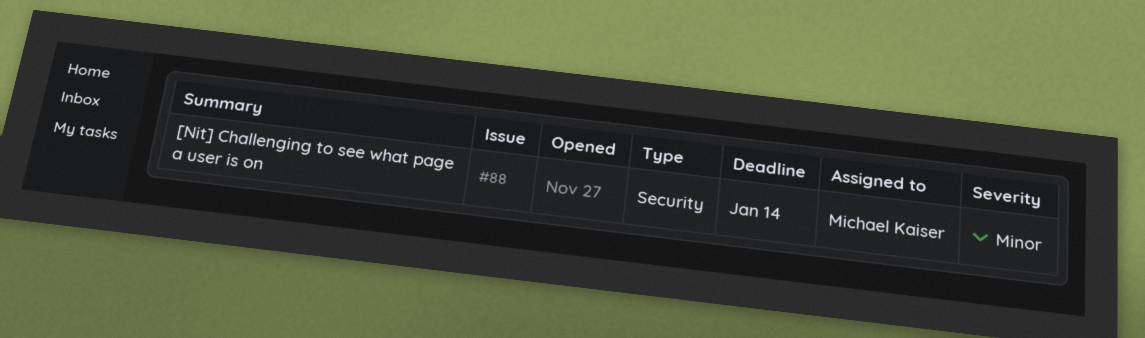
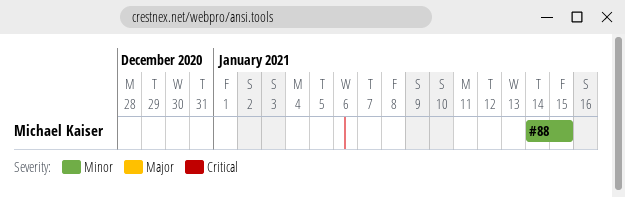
#88, due: Jan 14 -> Jan 15

